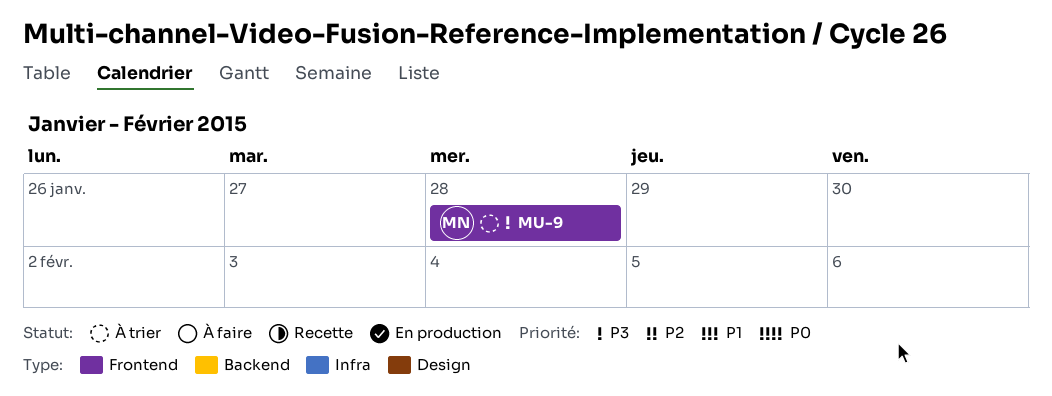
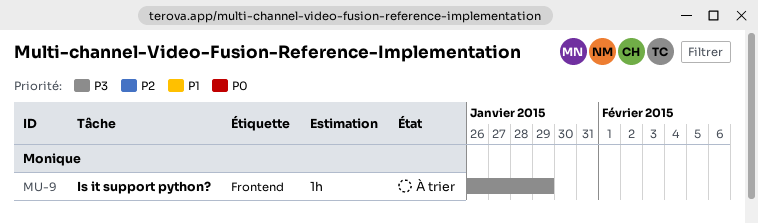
MU-9, start: Jan 28 -> Jan 26
MU-9, due: Jan 28 -> Jan 29

